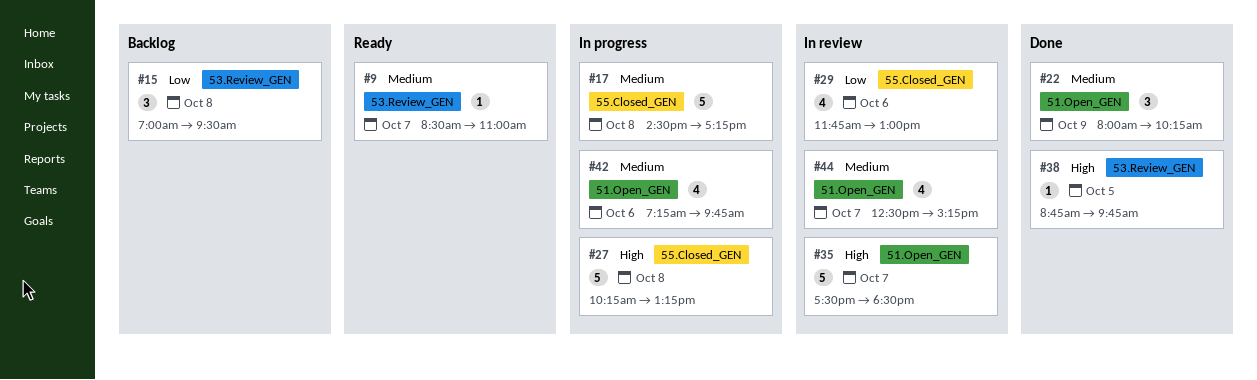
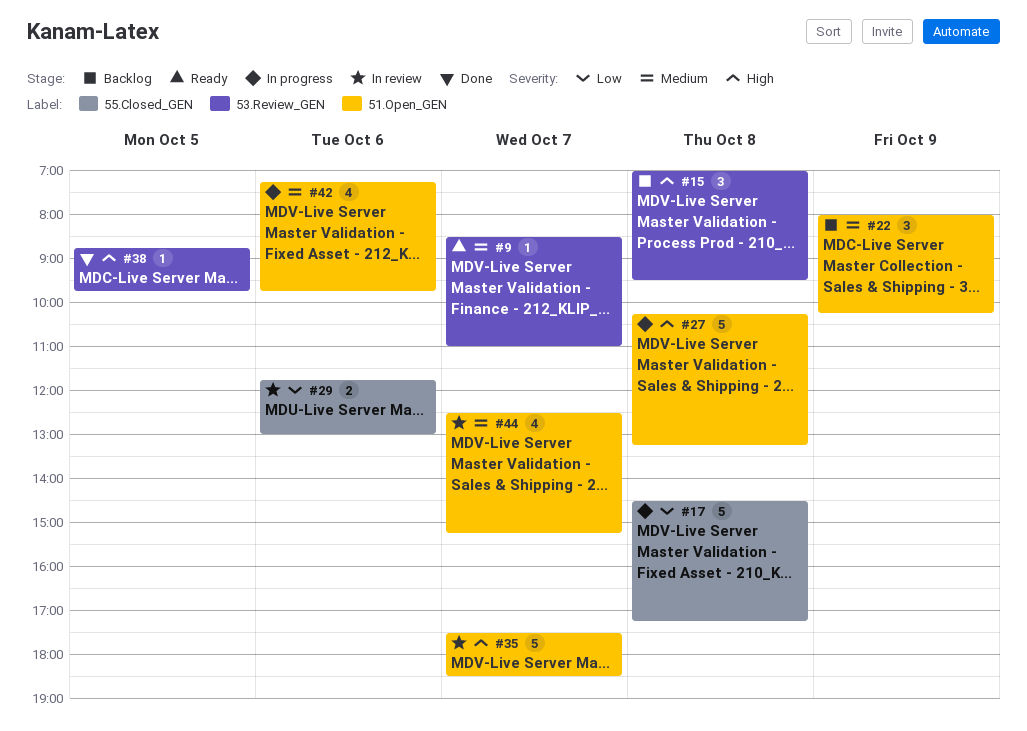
#15, priority: Low -> High
#17, priority: Medium -> Low
#22, status: Done -> Backlog
#27, label: 55.Closed_GEN -> 51.Open_GEN
#29, estimate: 4 -> 2

